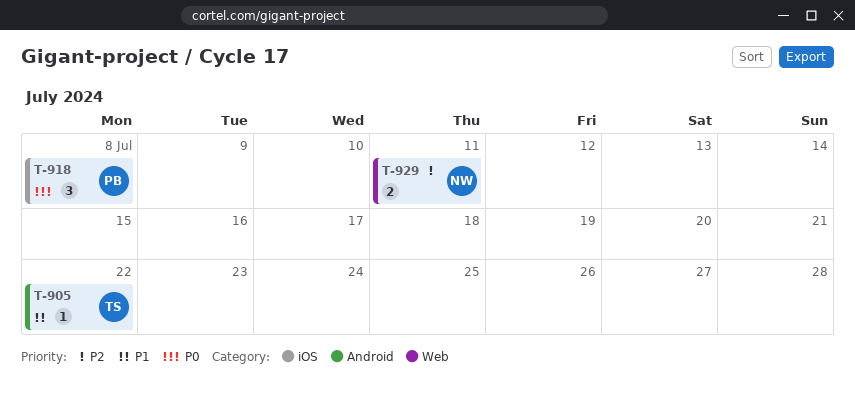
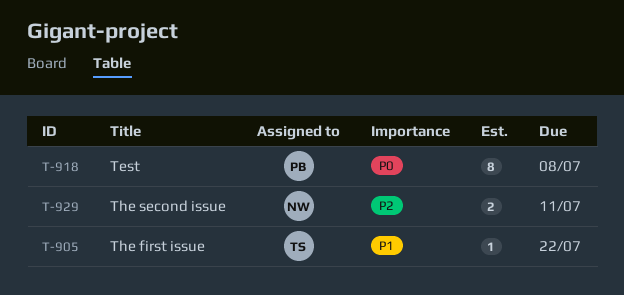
T-918, estimate: 3 -> 8

